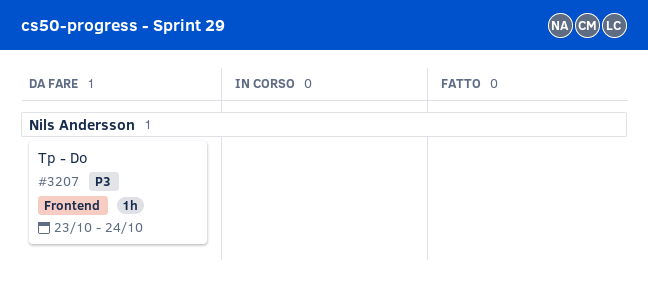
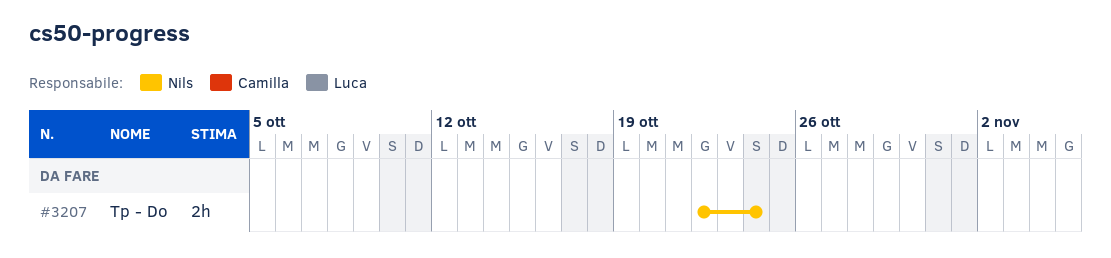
#3207, estimate: 1h -> 2h
#3207, start: Oct 23 -> Oct 22

